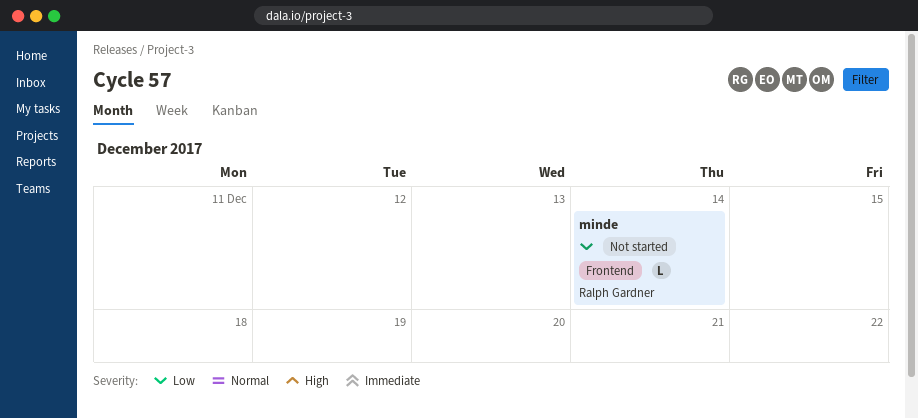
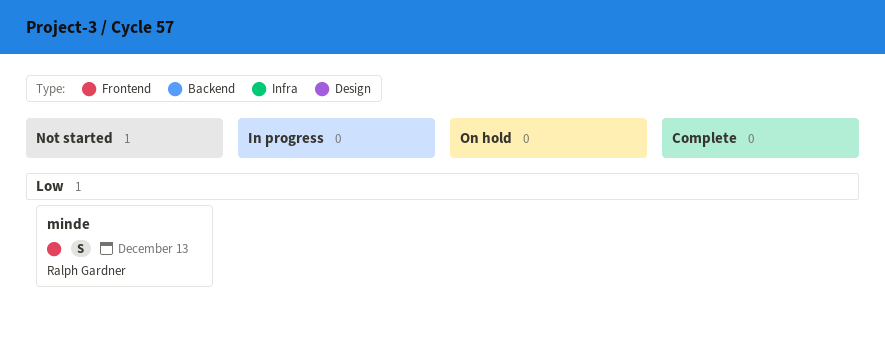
minde, estimate: L -> S
minde, due: Dec 14 -> Dec 13

